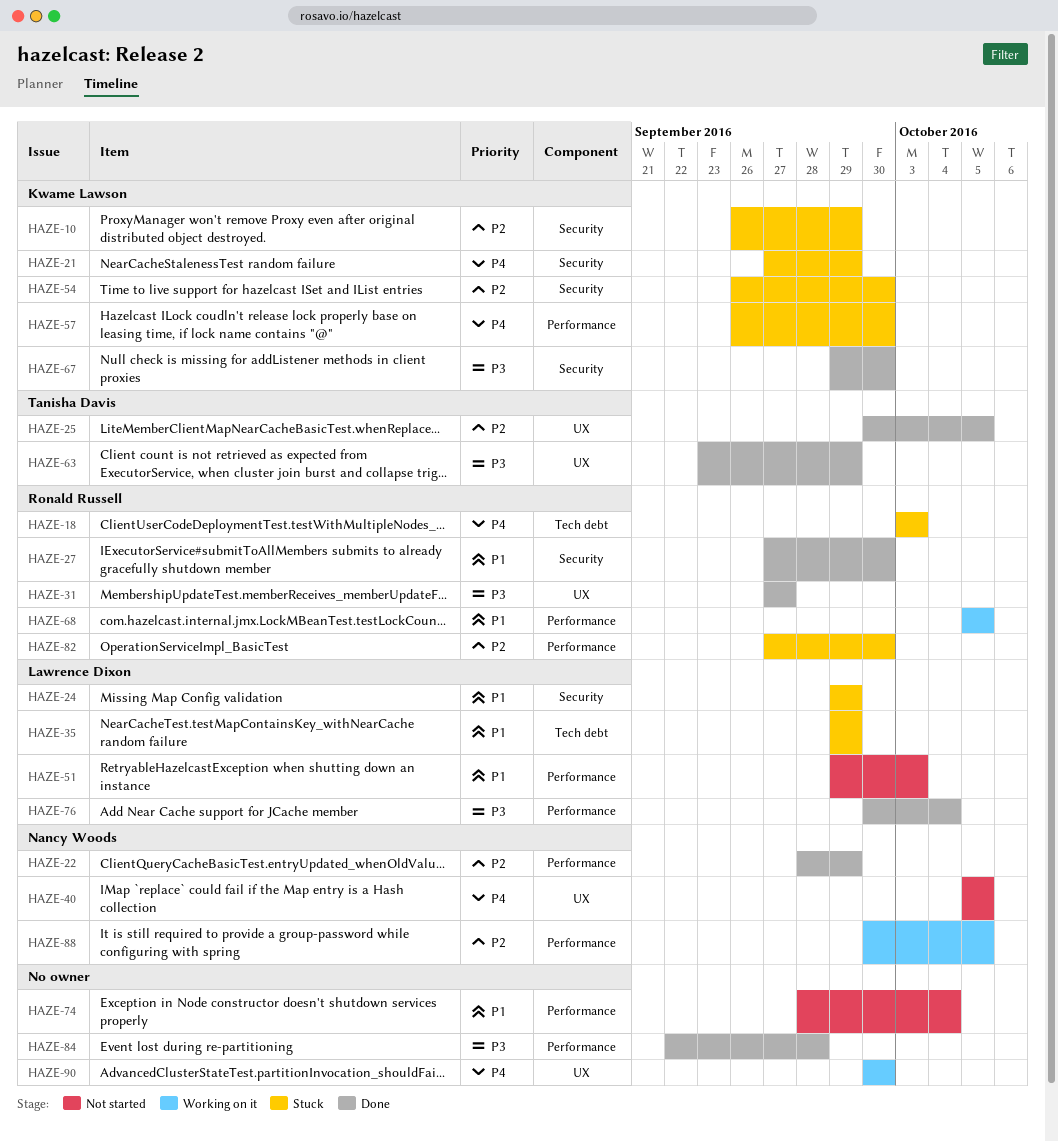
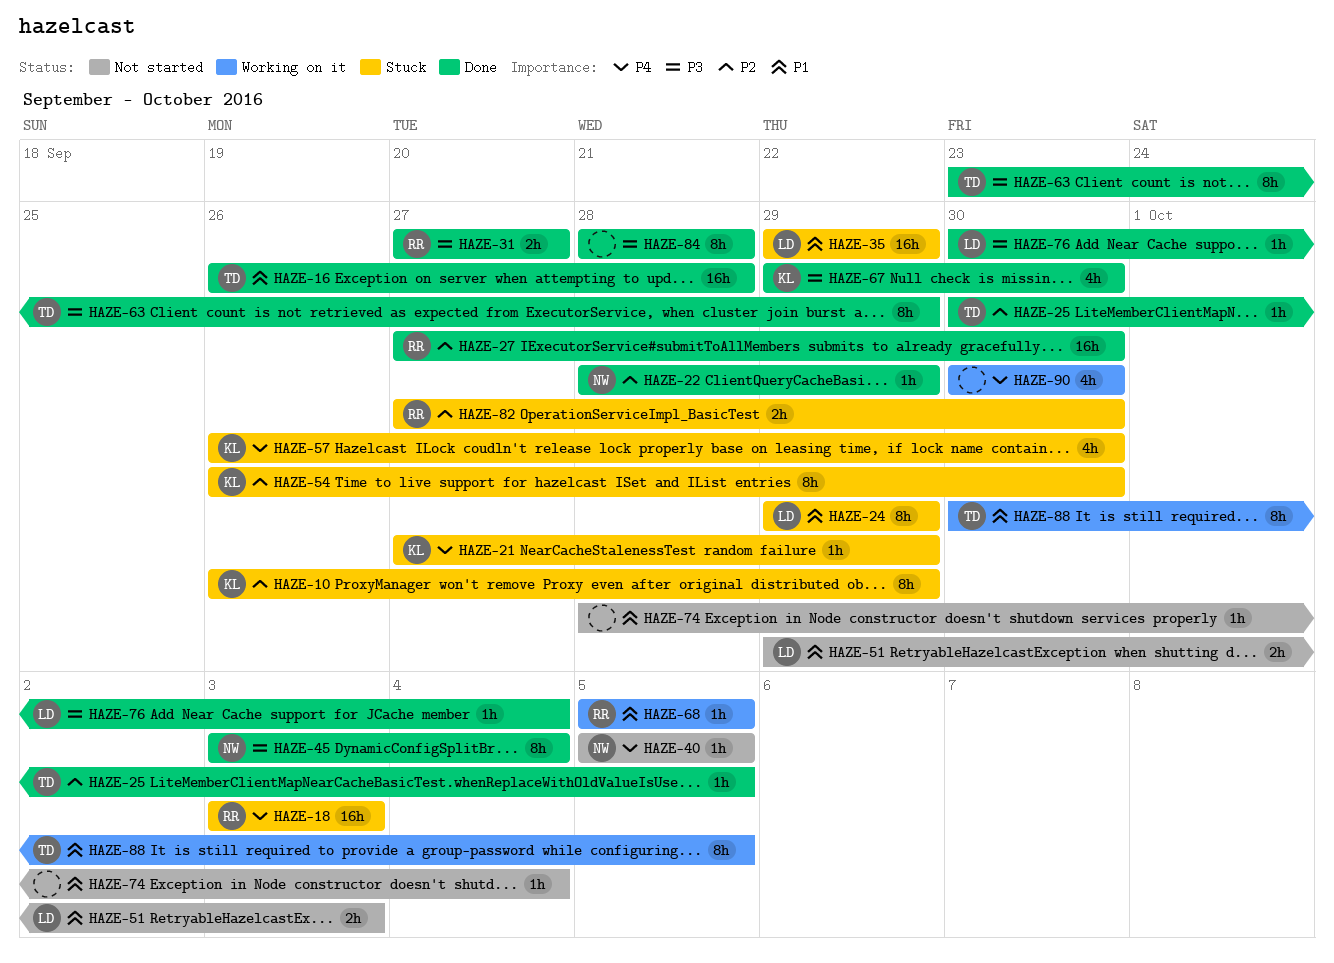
HAZE-16: none -> present
HAZE-27, priority: P1 -> P2
HAZE-45: none -> present
HAZE-84, start: Sep 22 -> Sep 28
HAZE-88, owner: Nancy Woods -> Tanisha Davis
HAZE-88, priority: P2 -> P1

